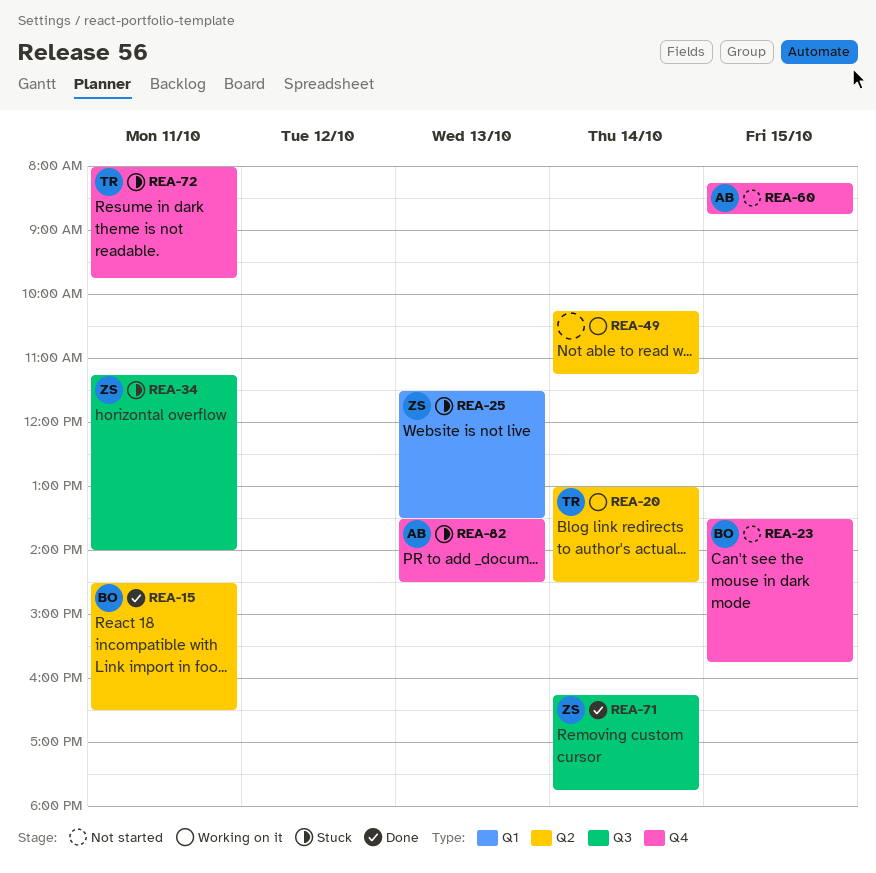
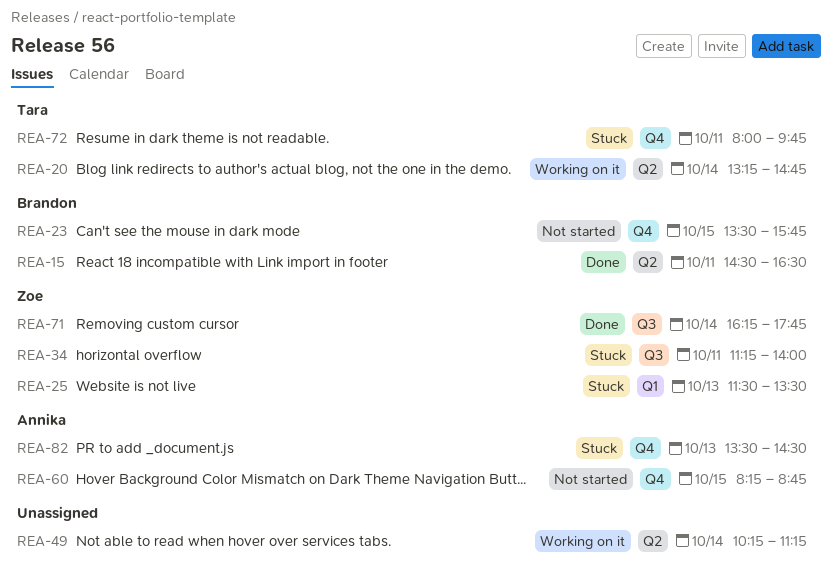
REA-20, begins: 13:00 -> 13:15
REA-20, ends: 14:30 -> 14:45

